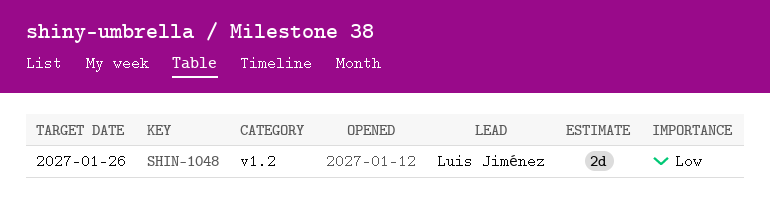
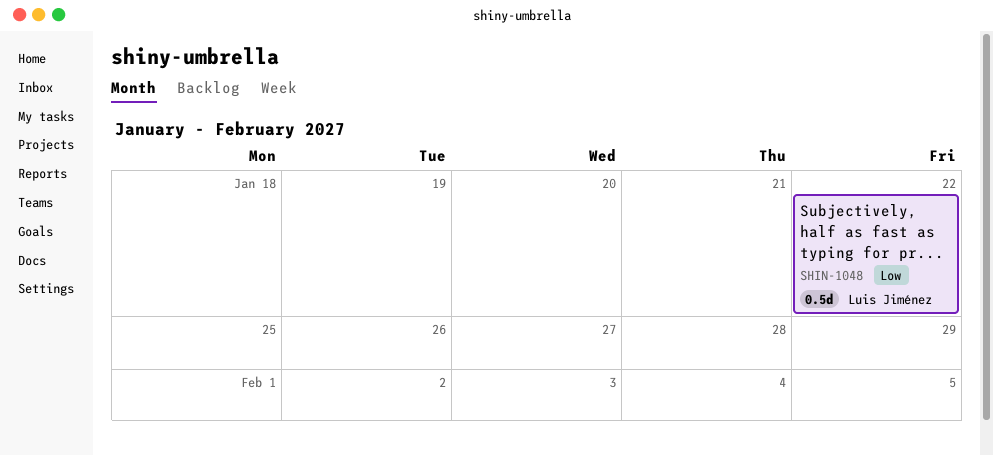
SHIN-1048, estimate: 2d -> 0.5d
SHIN-1048, due: Jan 26 -> Jan 22

